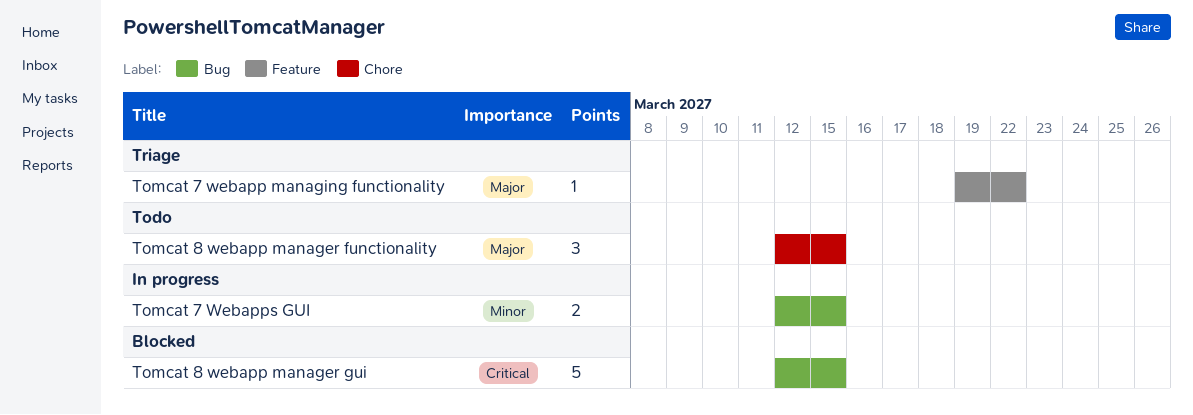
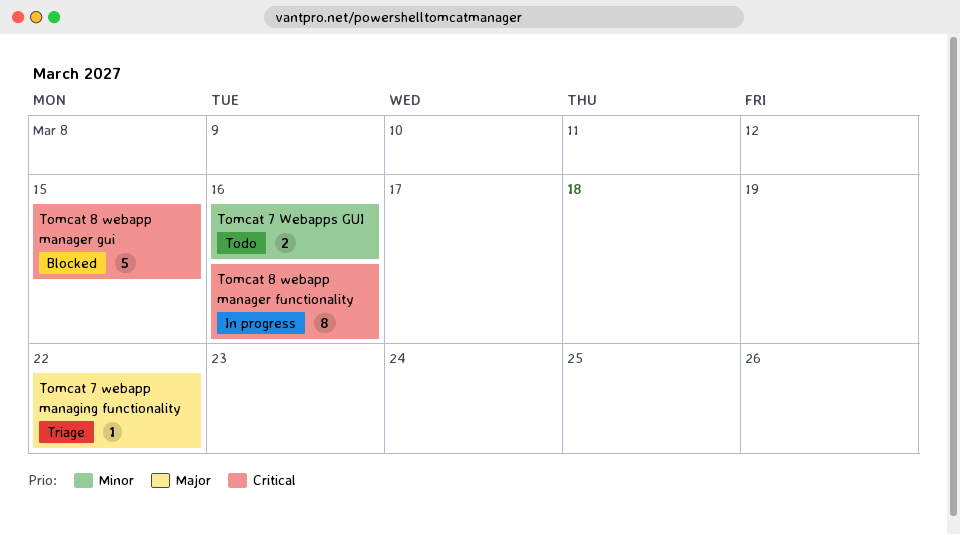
Tomcat 7 Webapps GUI, status: In progress -> Todo
Tomcat 7 Webapps GUI, due: Mar 15 -> Mar 16
Tomcat 8 webapp manager functionality, status: Todo -> In progress
Tomcat 8 webapp manager functionality, priority: Major -> Critical
Tomcat 8 webapp manager functionality, estimate: 3 -> 8
Tomcat 8 webapp manager functionality, due: Mar 15 -> Mar 16

